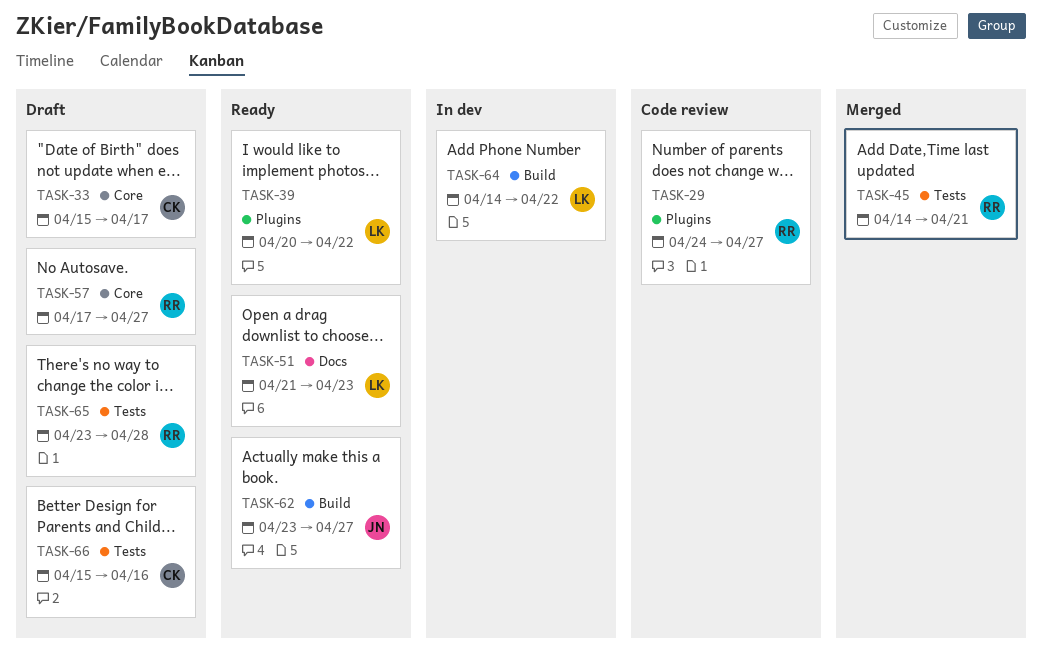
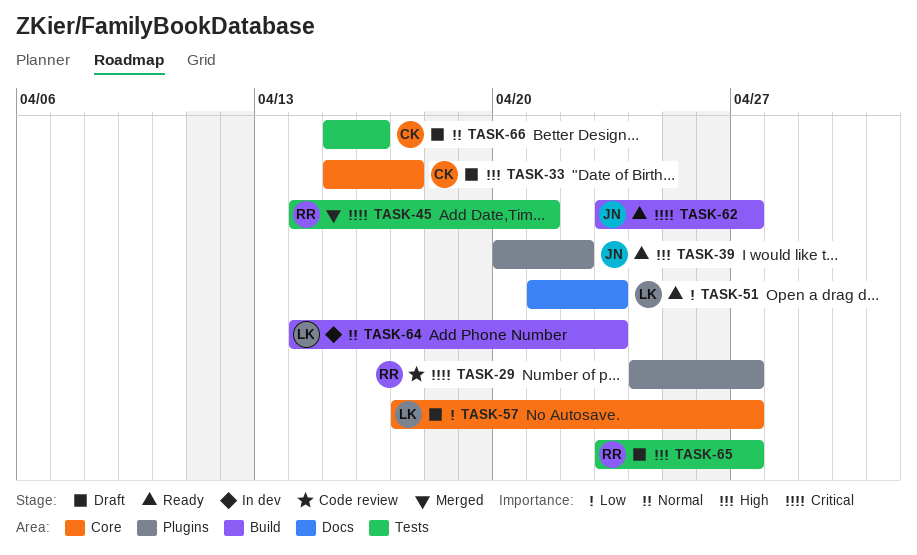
TASK-39, owner: LK -> JN
TASK-57, owner: RR -> LK
TASK-64, due: Apr 22 -> Apr 23
TASK-65, due: Apr 28 -> Apr 27

